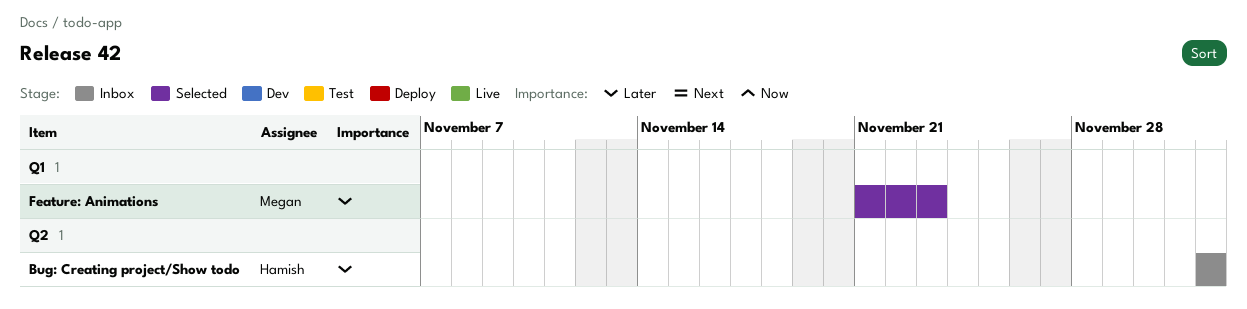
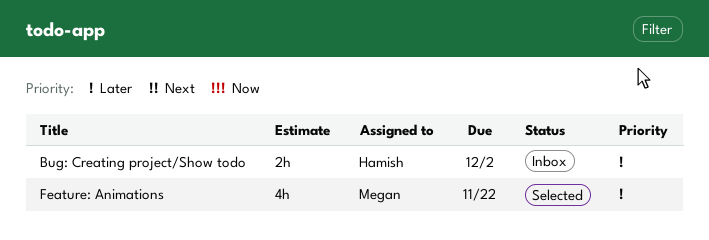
Feature: Animations, due: Nov 23 -> Nov 22

